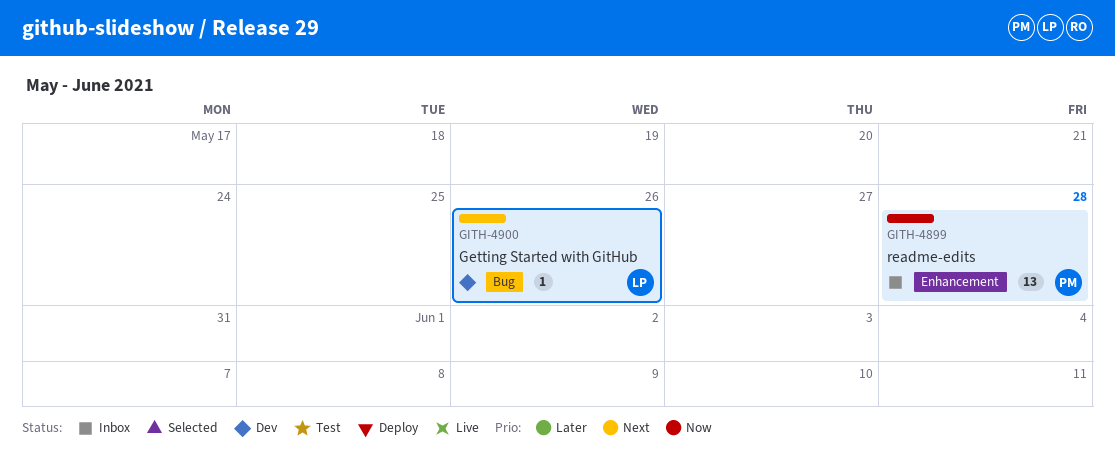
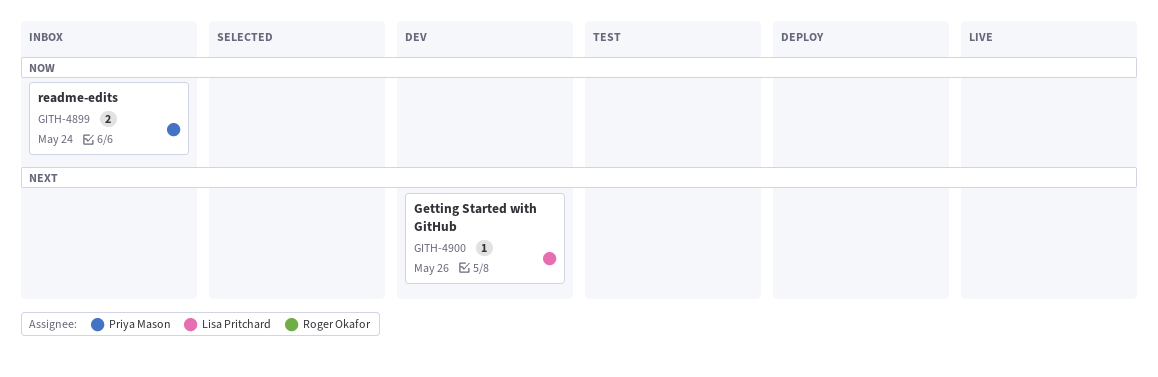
GITH-4899, estimate: 13 -> 2
GITH-4899, due: May 28 -> May 24

